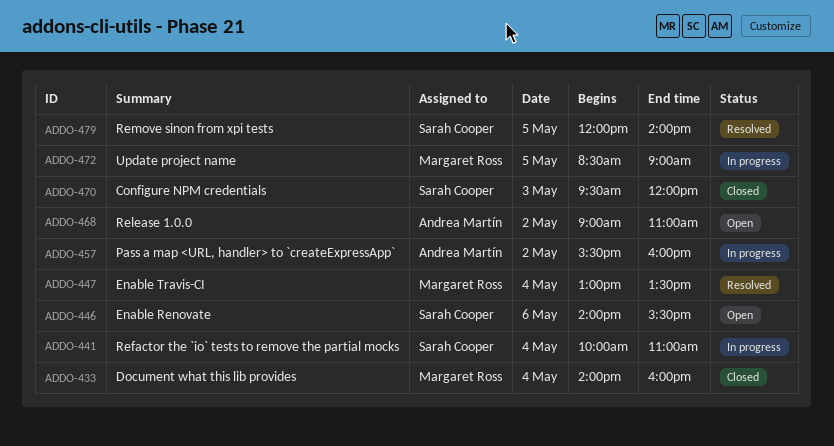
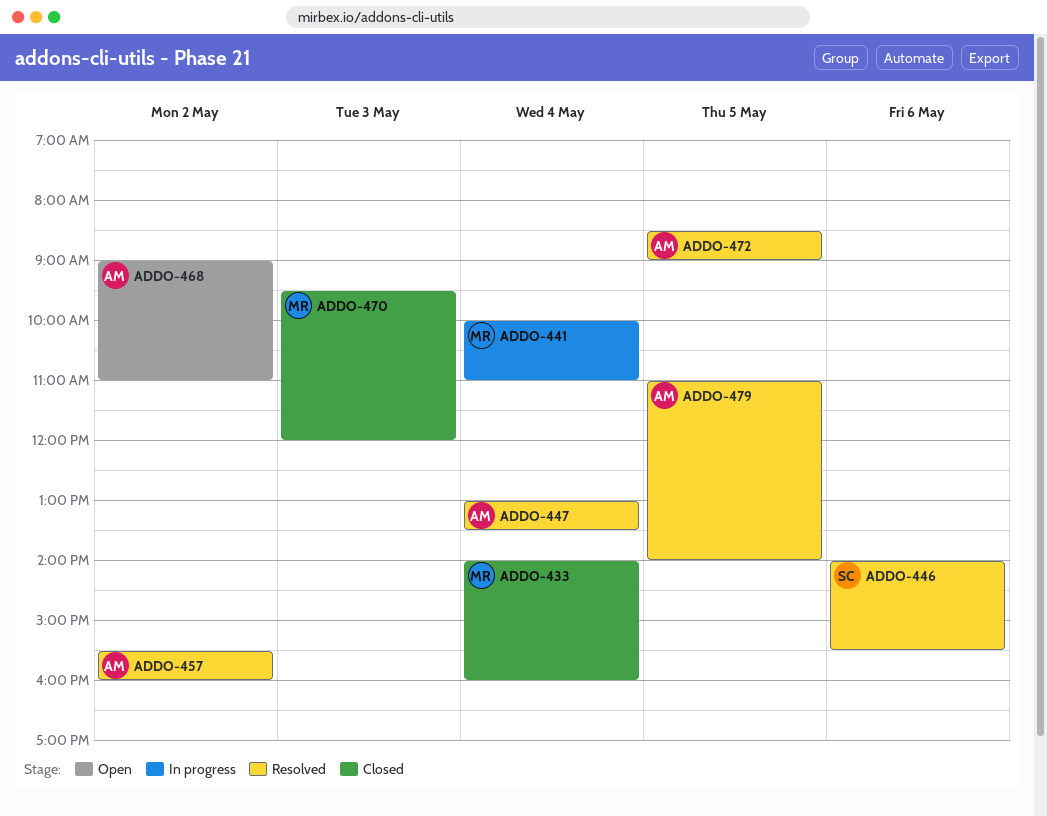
ADDO-441, owner: Sarah Cooper -> Margaret Ross
ADDO-446, status: Open -> Resolved
ADDO-447, owner: Margaret Ross -> Andrea Martín
ADDO-457, status: In progress -> Resolved
ADDO-470, owner: Sarah Cooper -> Margaret Ross
ADDO-472, status: In progress -> Resolved
ADDO-472, owner: Margaret Ross -> Andrea Martín
ADDO-479, owner: Sarah Cooper -> Andrea Martín
ADDO-479, begins: 12:00 -> 11:00

